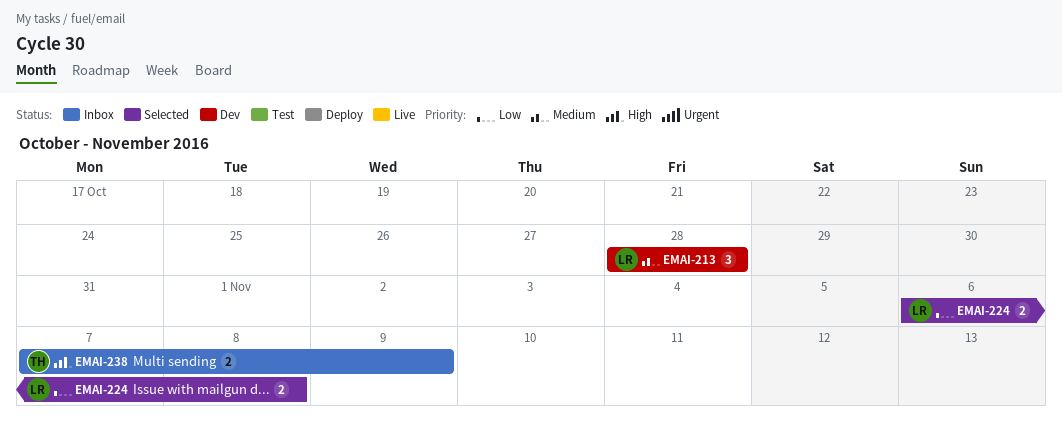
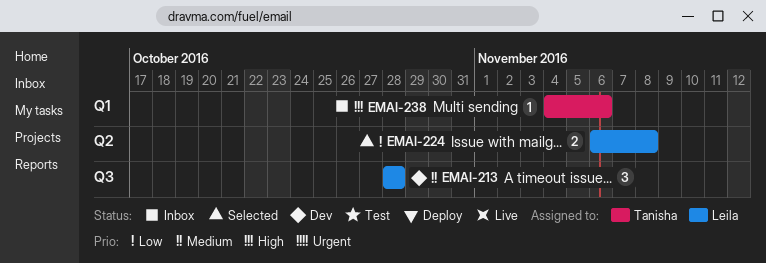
EMAI-238, estimate: 2 -> 1
EMAI-238, start: Nov 7 -> Nov 4
EMAI-238, due: Nov 9 -> Nov 6

